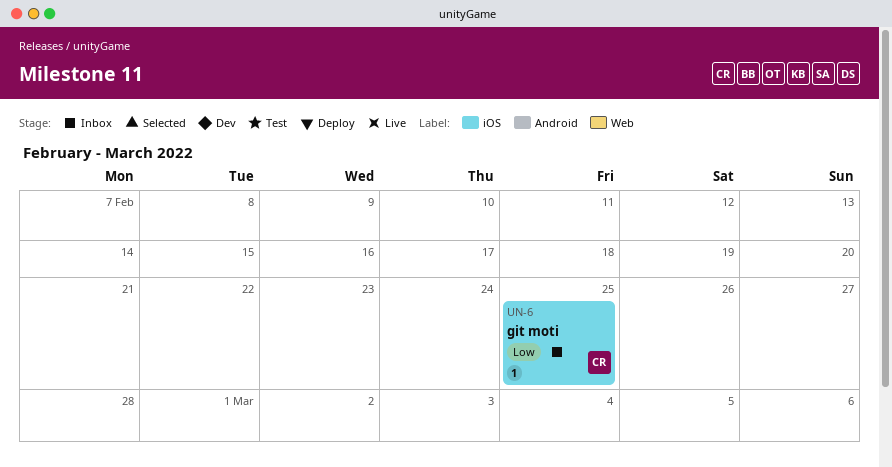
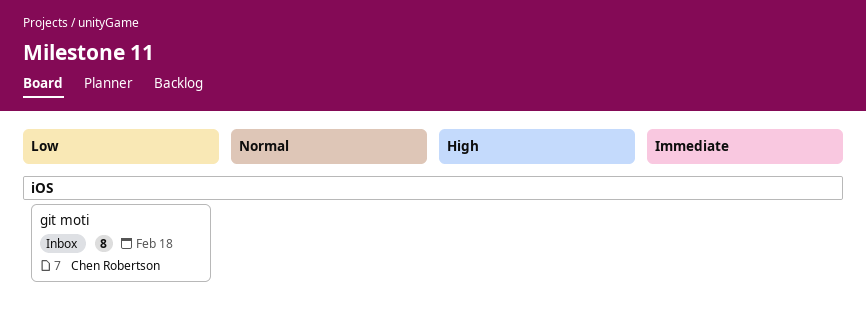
git moti, estimate: 1 -> 8
git moti, due: Feb 25 -> Feb 18

